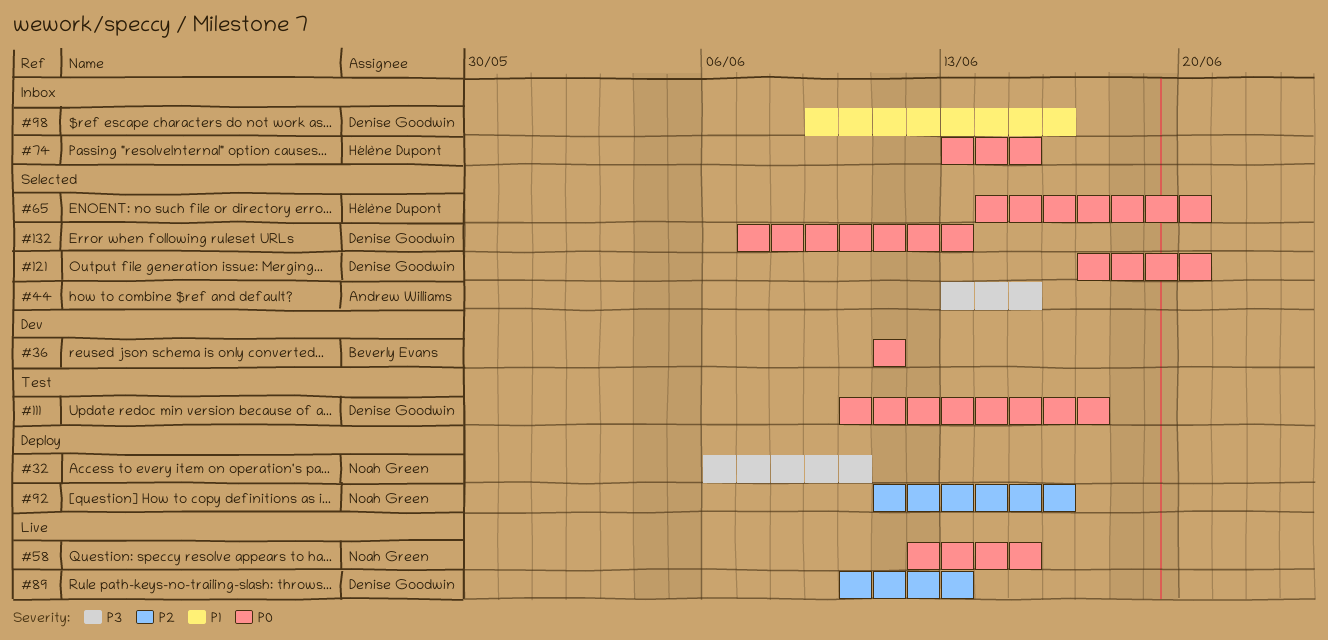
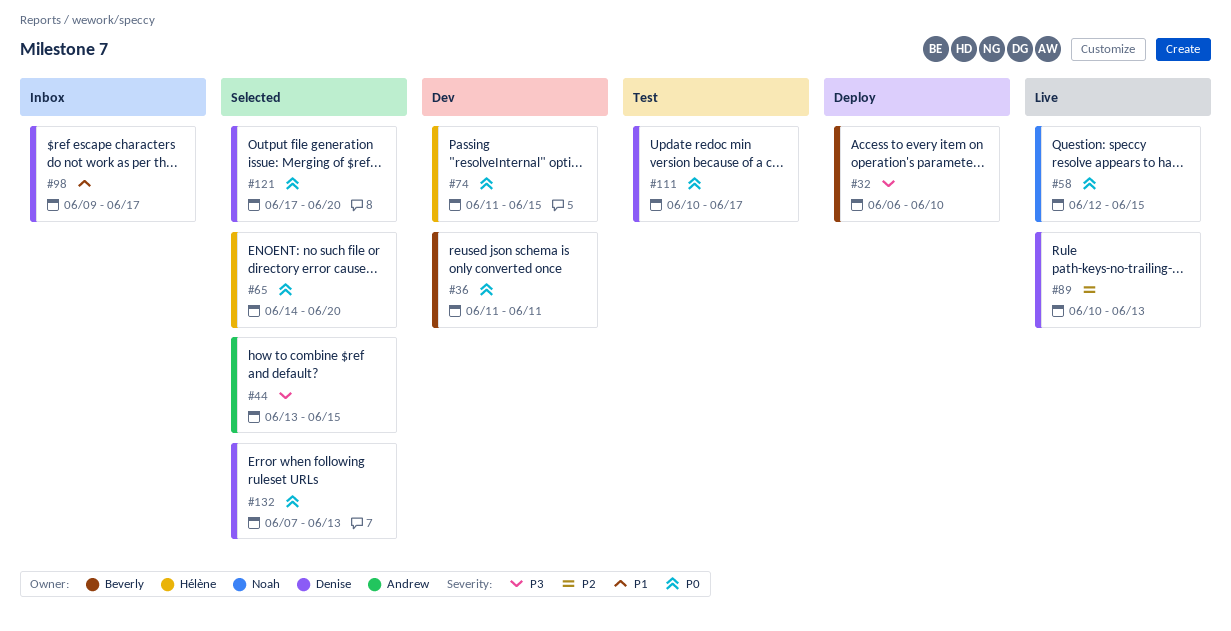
#32, owner: Noah Green -> Beverly Evans
#74, status: Inbox -> Dev
#74, start: Jun 13 -> Jun 11
#92: present -> none
#98, due: Jun 16 -> Jun 17

